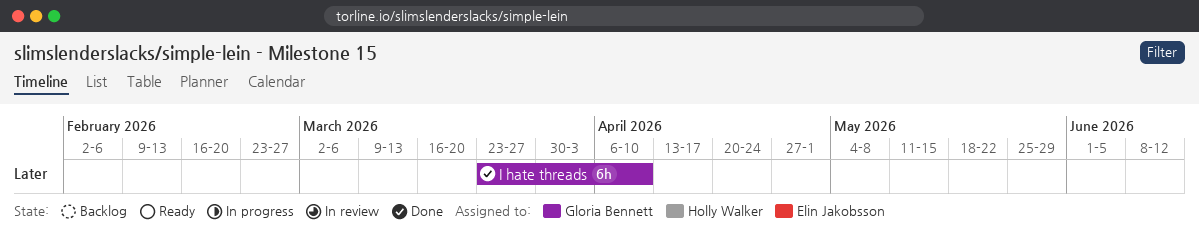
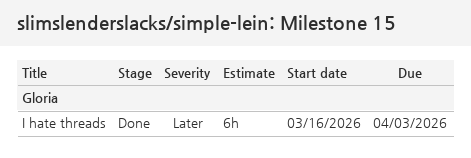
I hate threads, start: Mar 23 -> Mar 16
I hate threads, due: Apr 10 -> Apr 3

